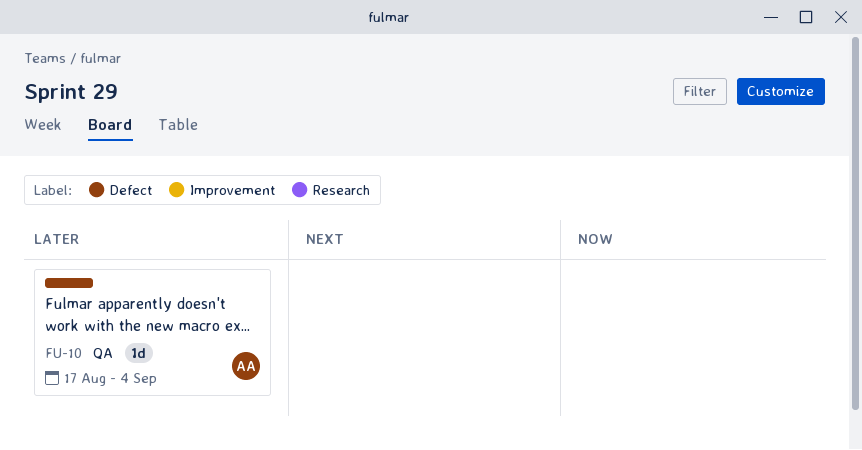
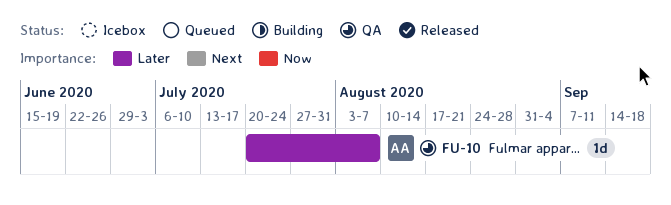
FU-10, start: Aug 17 -> Jul 20
FU-10, due: Sep 4 -> Aug 7

